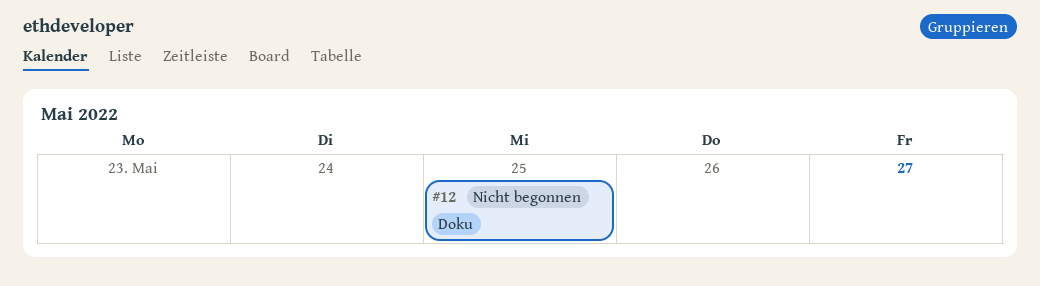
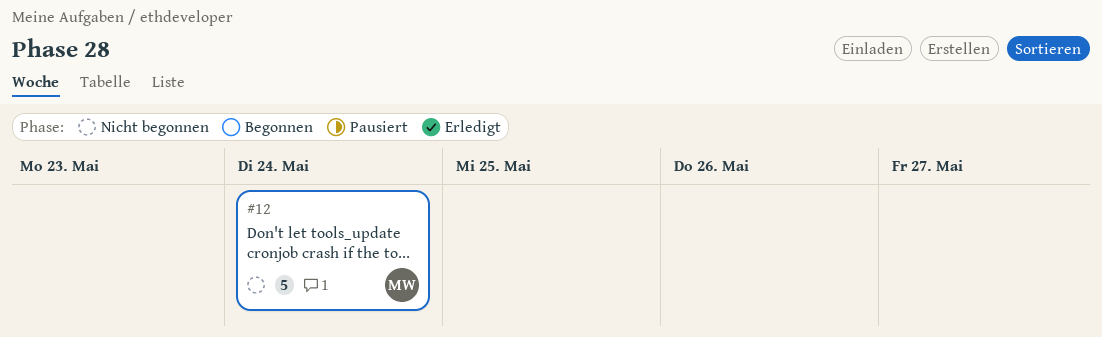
#12, due: May 25 -> May 24

